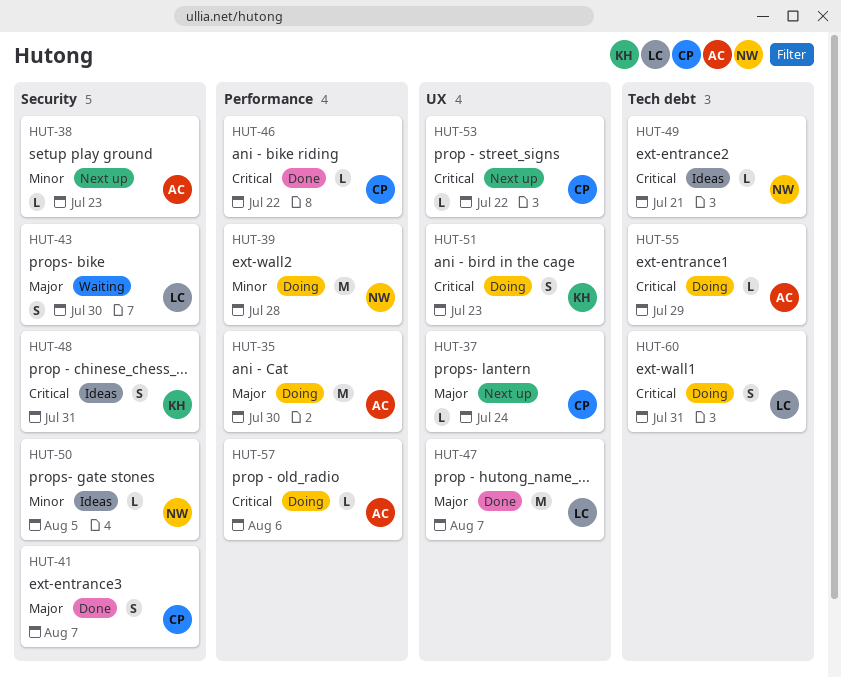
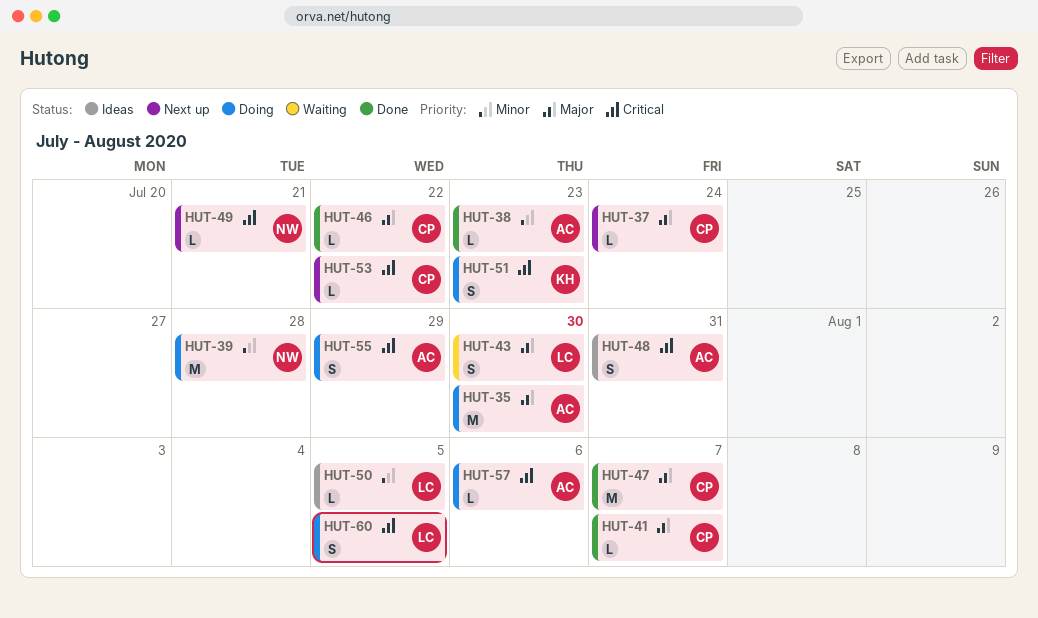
HUT-38, status: Next up -> Done
HUT-41, estimate: S -> L
HUT-46, priority: Critical -> Major
HUT-47, owner: LC -> CP
HUT-48, owner: KH -> AC
HUT-49, status: Ideas -> Next up
HUT-50, owner: NW -> LC
HUT-55, estimate: L -> S
HUT-60, due: Jul 31 -> Aug 5

